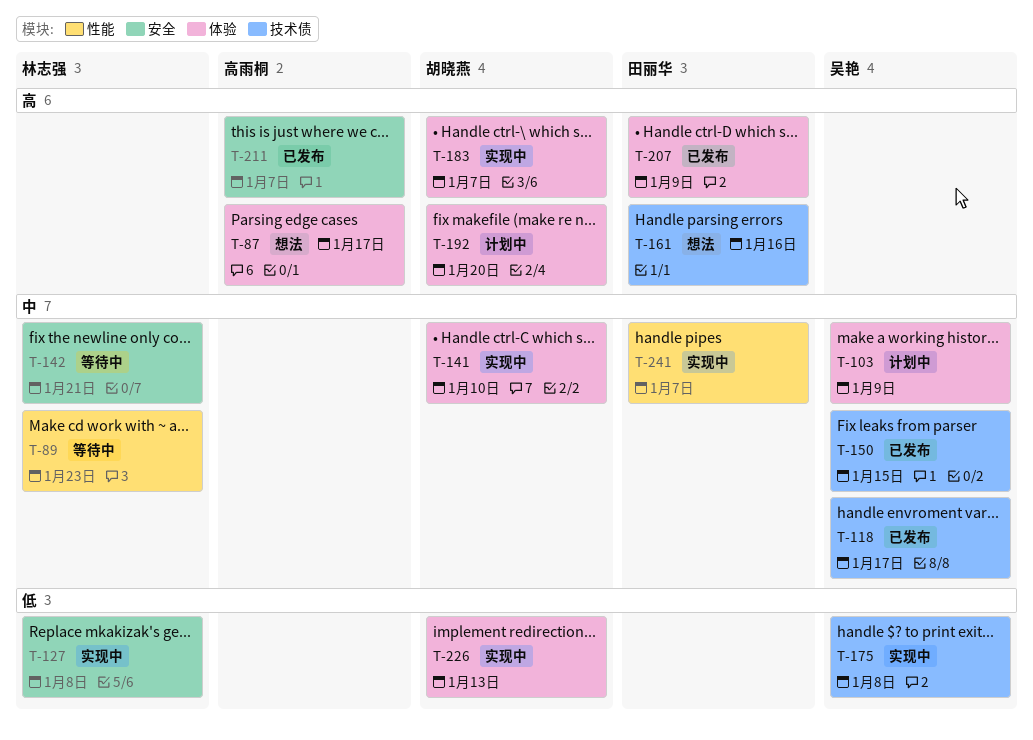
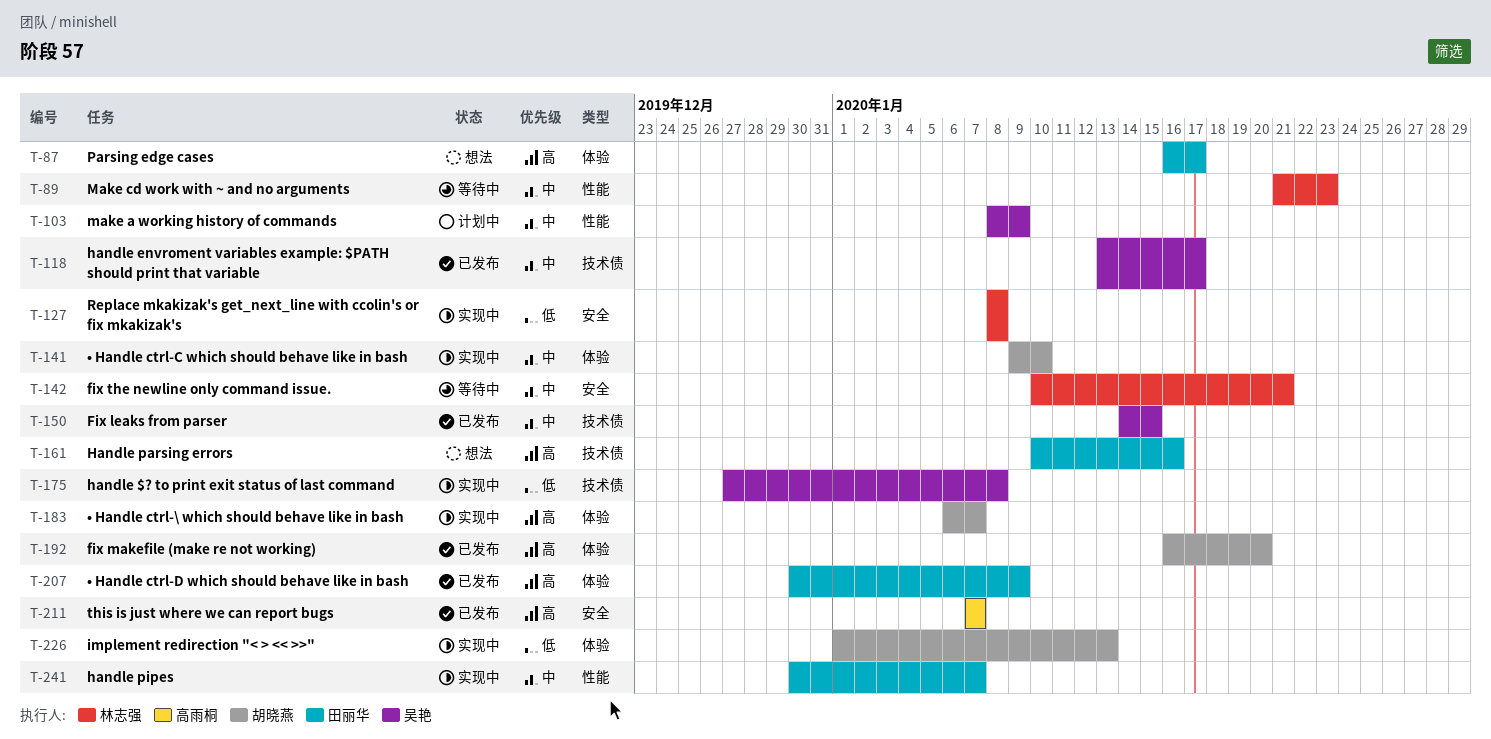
T-87, owner: 高雨桐 -> 田丽华
T-103, label: 体验 -> 性能
T-192, status: 计划中 -> 已发布

